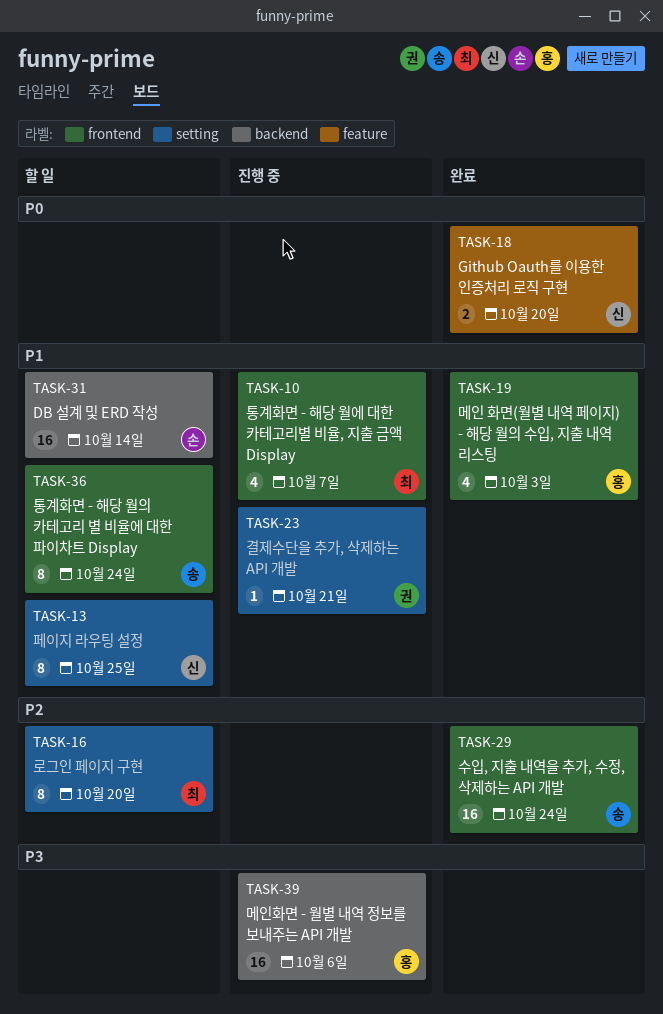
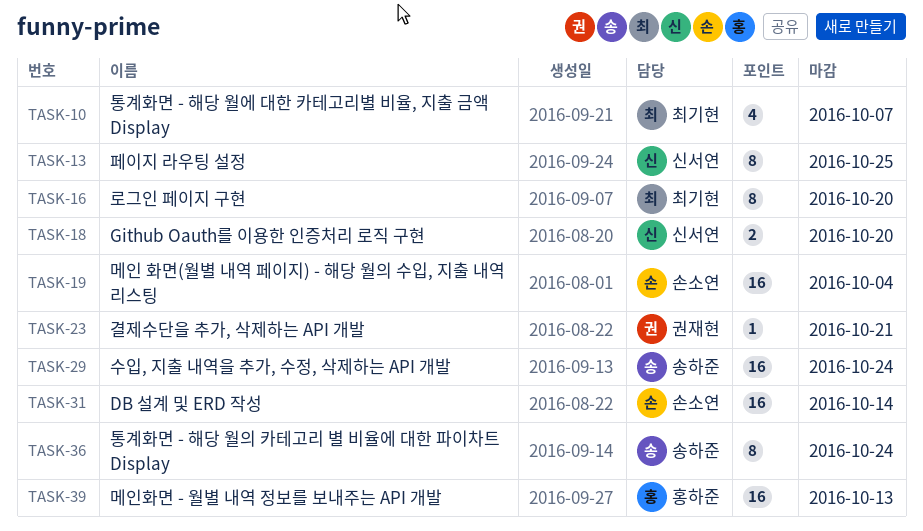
TASK-19, owner: 홍하준 -> 손소연
TASK-19, estimate: 4 -> 16
TASK-19, due: Oct 3 -> Oct 4
TASK-39, due: Oct 6 -> Oct 13

